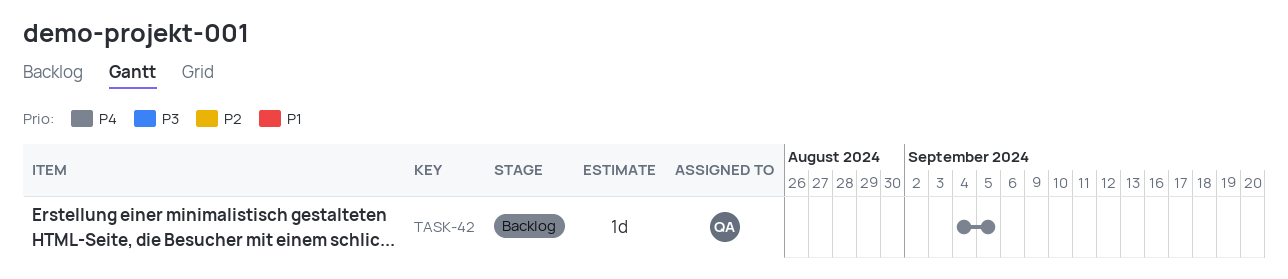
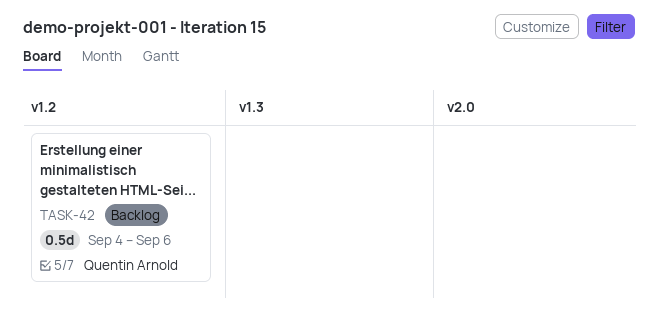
TASK-42, estimate: 1d -> 0.5d
TASK-42, due: Sep 5 -> Sep 6

